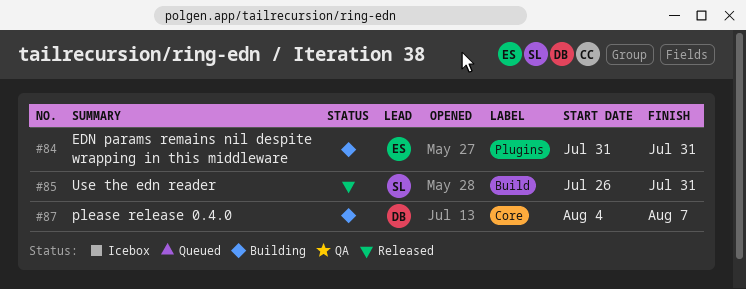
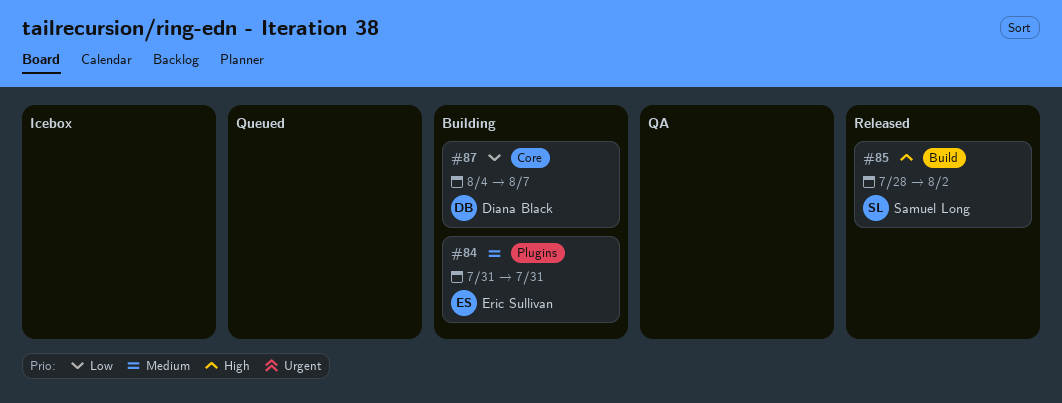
#85, start: Jul 26 -> Jul 28
#85, due: Jul 31 -> Aug 2

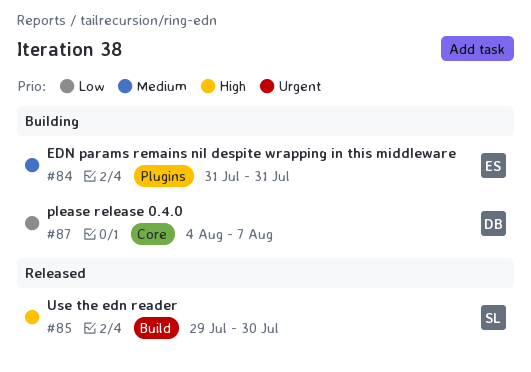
#85, start: Jul 28 -> Jul 29
#85, due: Aug 2 -> Jul 30

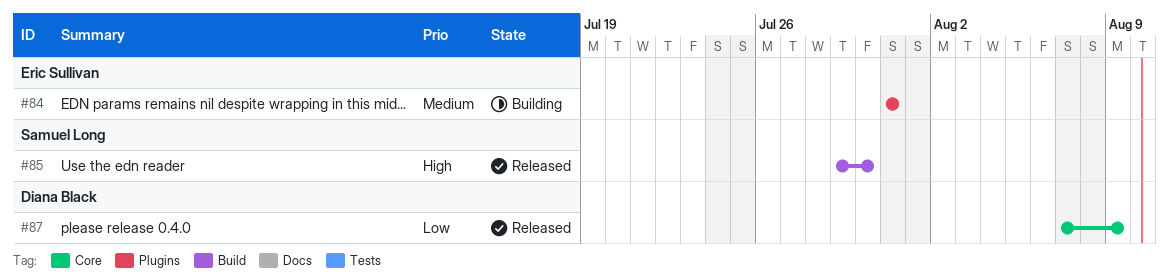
#87, status: Building -> Released
#87, start: Aug 4 -> Aug 7
#87, due: Aug 7 -> Aug 9

